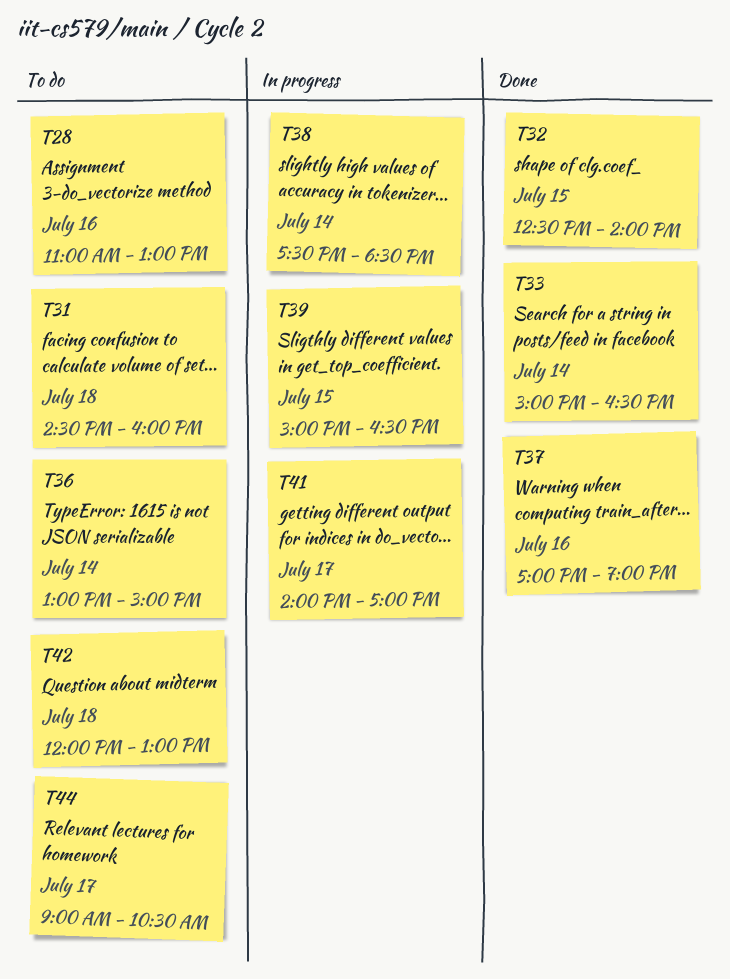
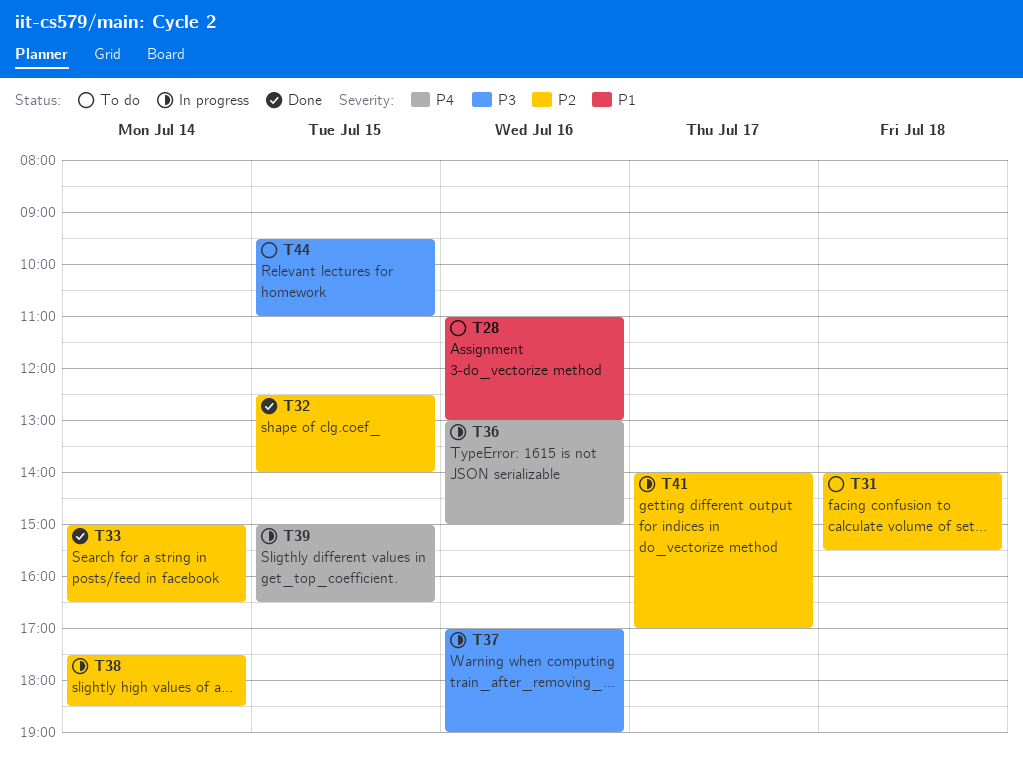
T31, begins: 14:30 -> 14:00
T31, ends: 16:00 -> 15:30
T36, status: To do -> In progress
T36, day: Jul 14 -> Jul 16
T37, status: Done -> In progress
T42: present -> none
T44, day: Jul 17 -> Jul 15
T44, begins: 09:00 -> 09:30
T44, ends: 10:30 -> 11:00

